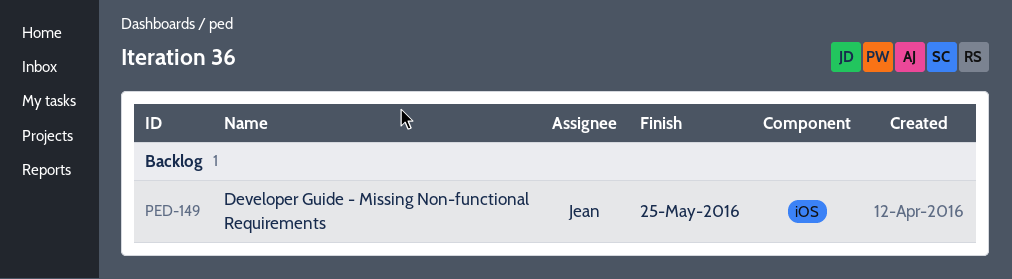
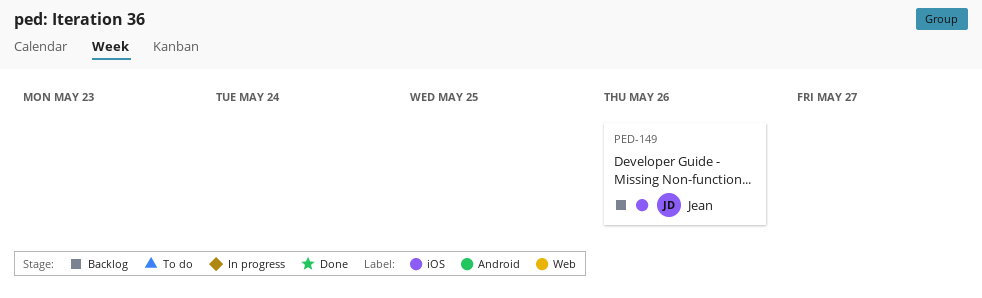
PED-149, due: May 25 -> May 26

